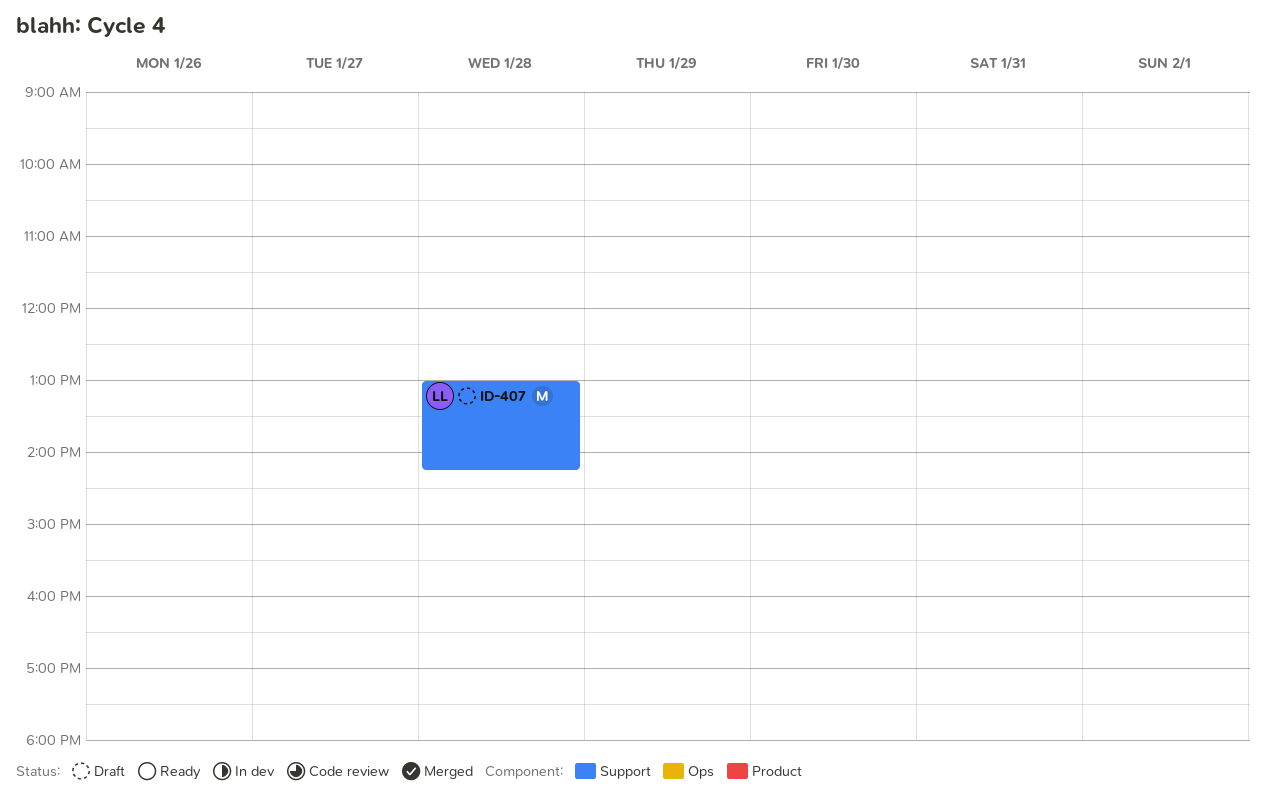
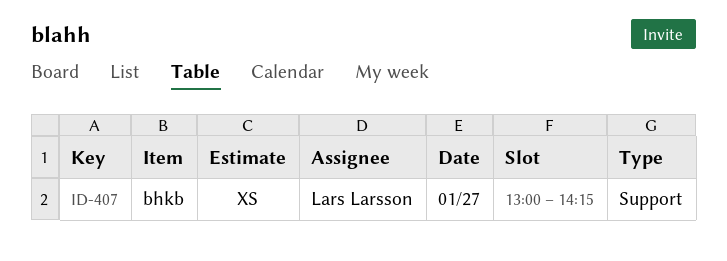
ID-407, estimate: M -> XS
ID-407, day: Jan 28 -> Jan 27

